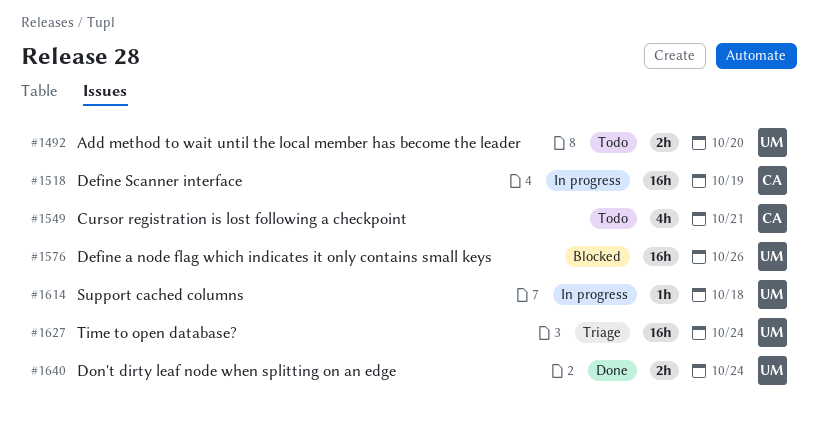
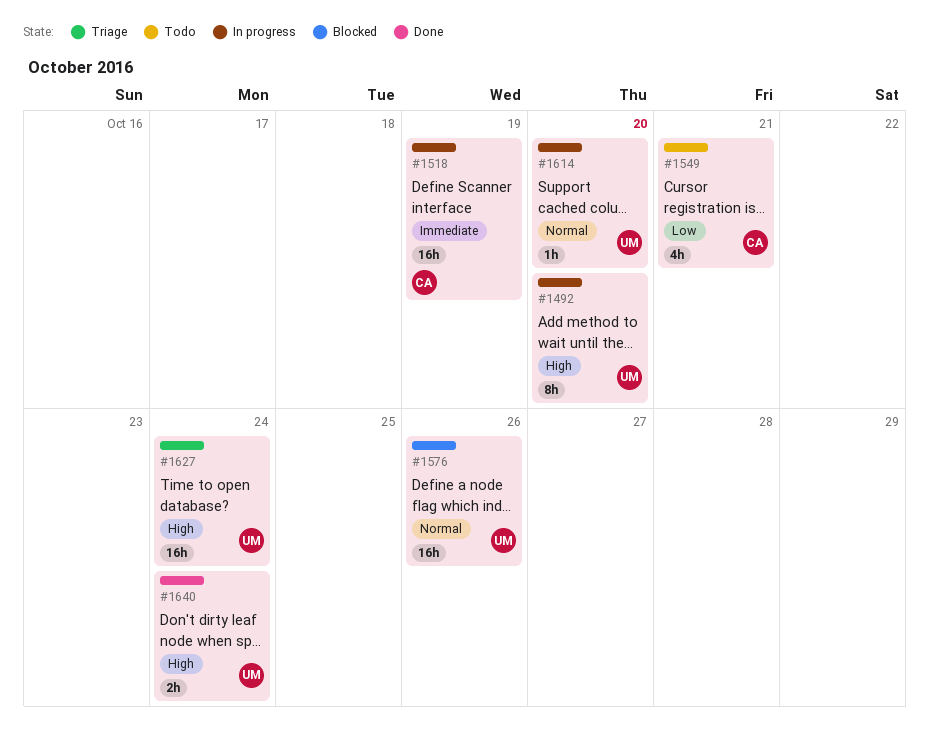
#1492, status: Todo -> In progress
#1492, estimate: 2h -> 8h
#1614, due: Oct 18 -> Oct 20

